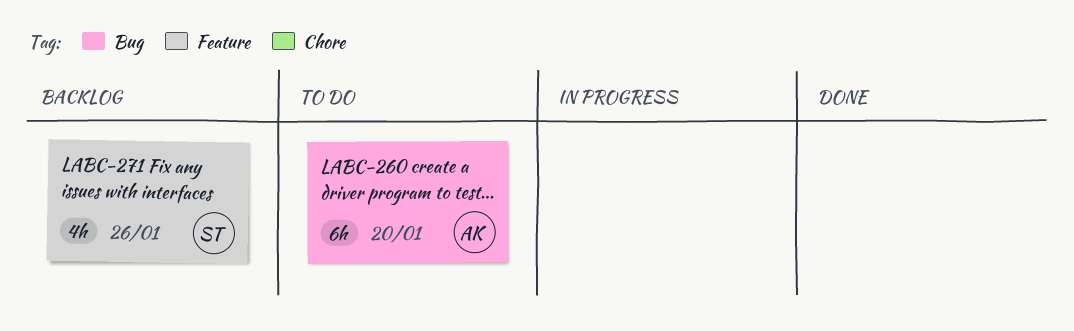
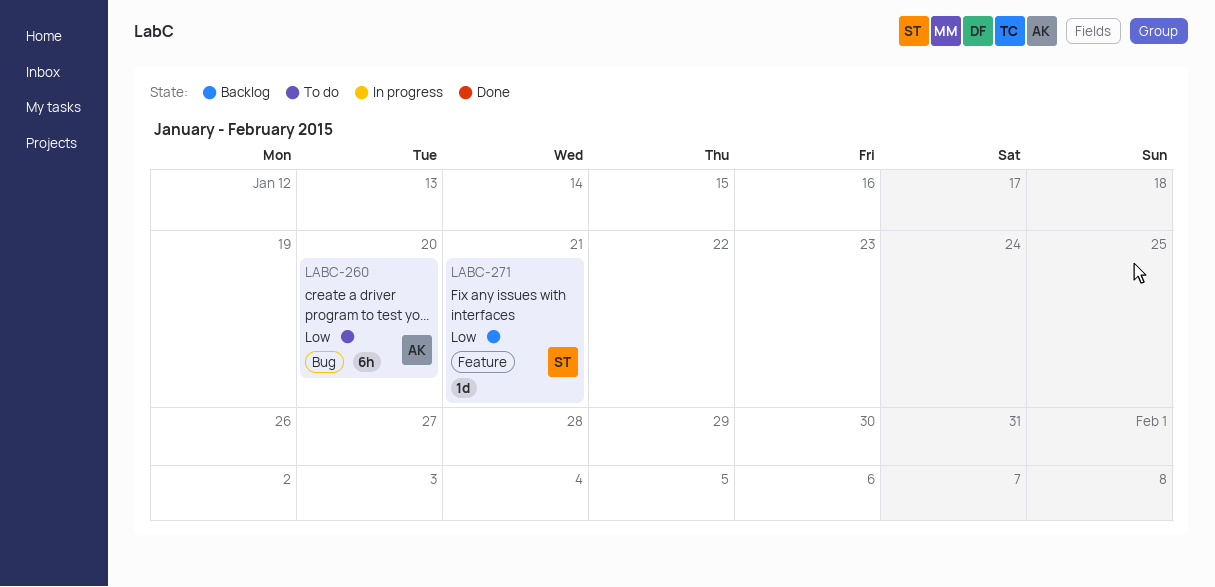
LABC-271, estimate: 4h -> 1d
LABC-271, due: Jan 26 -> Jan 21

